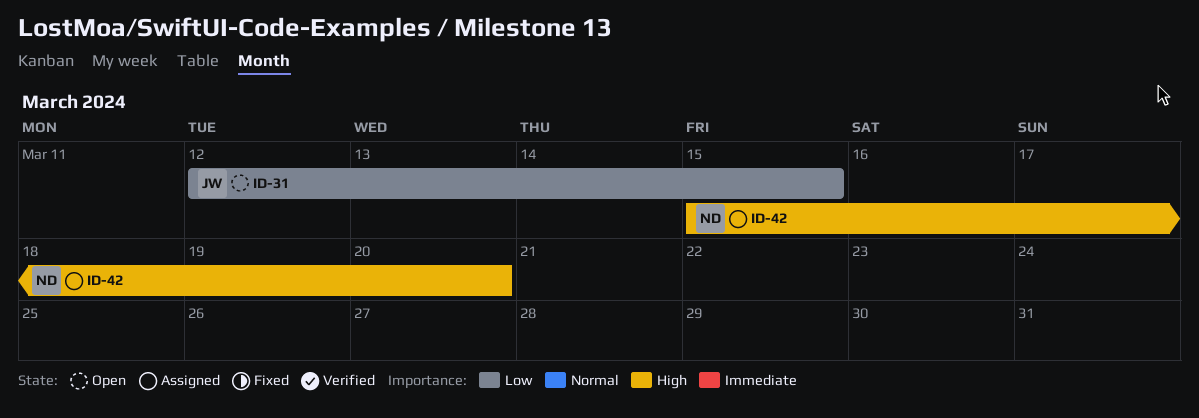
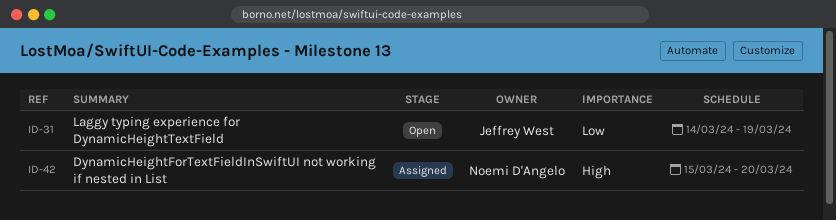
ID-31, start: Mar 12 -> Mar 14
ID-31, due: Mar 15 -> Mar 19

